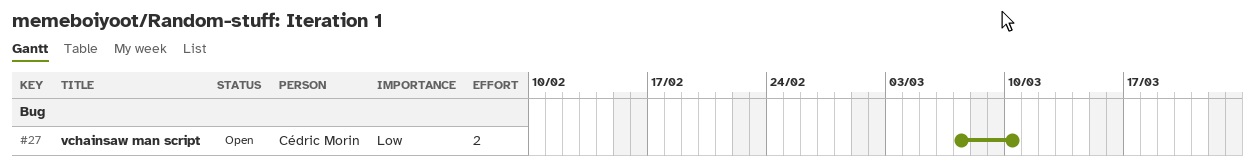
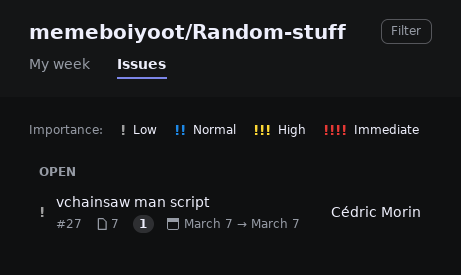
#27, estimate: 2 -> 1
#27, due: Mar 10 -> Mar 7

